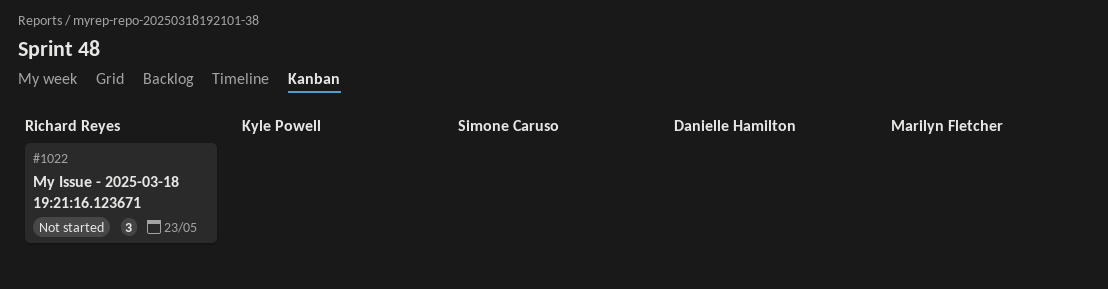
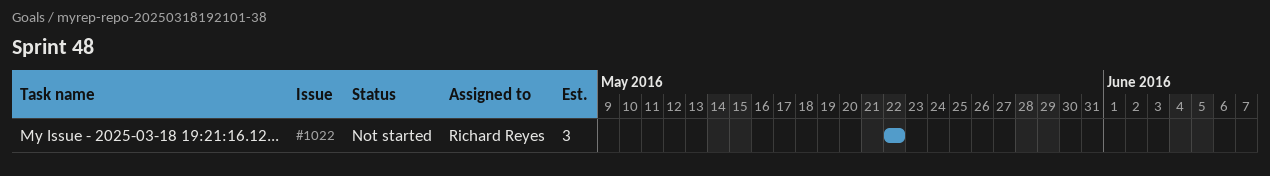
#1022, due: May 23 -> May 22

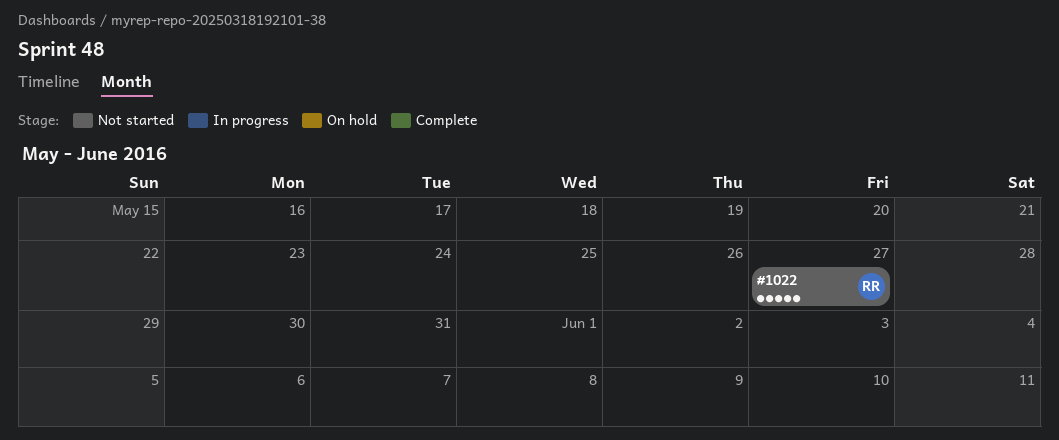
#1022, estimate: 3 -> 5
#1022, due: May 22 -> May 27

